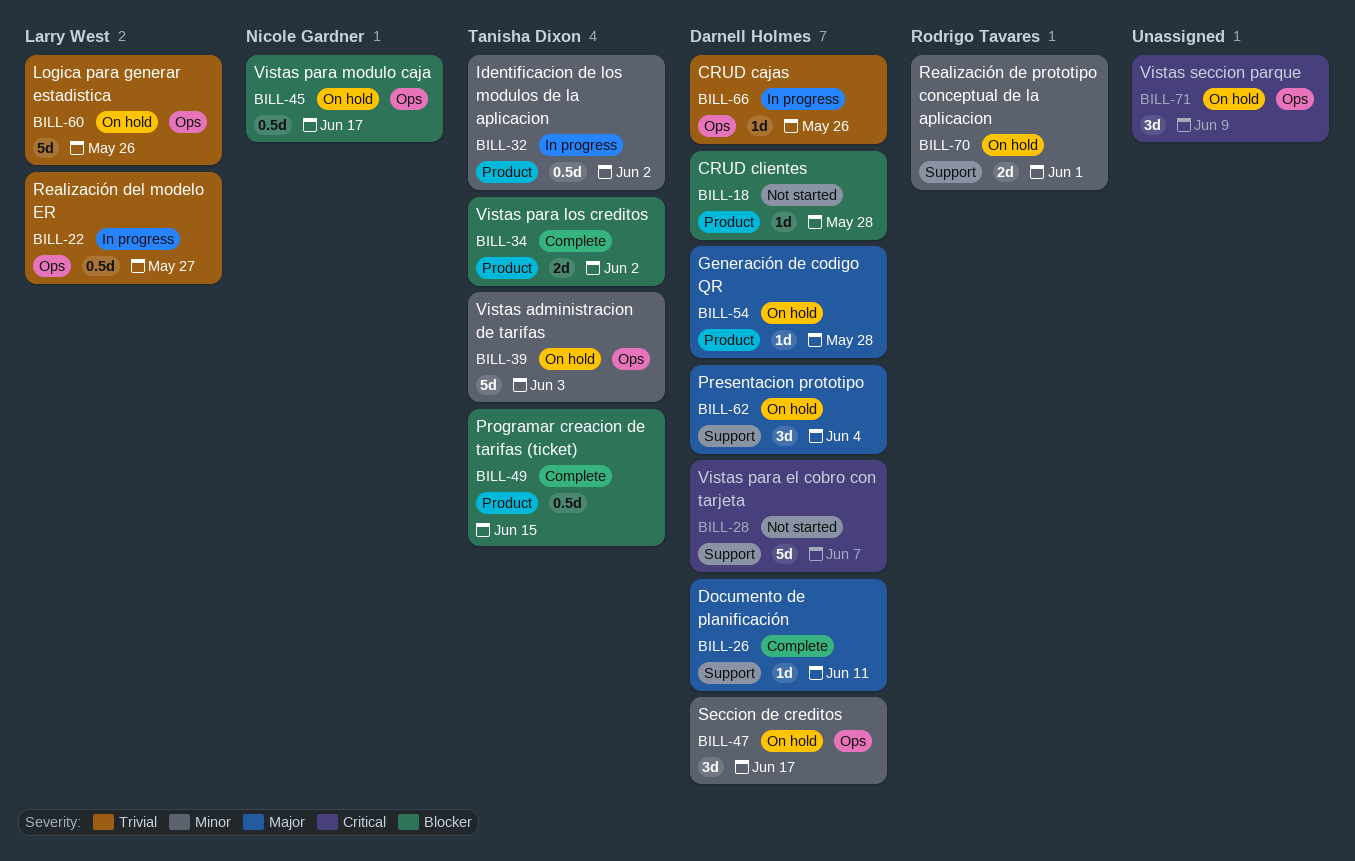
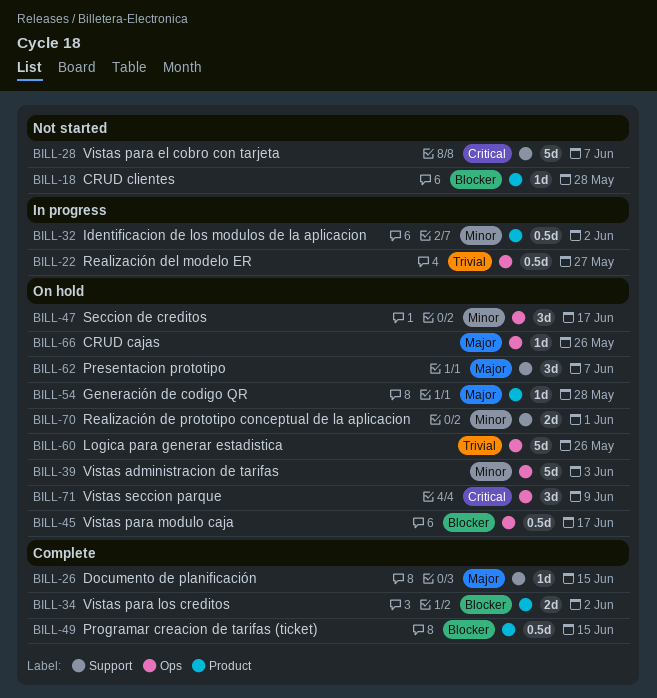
BILL-26, due: Jun 11 -> Jun 15
BILL-62, due: Jun 4 -> Jun 7
BILL-66, status: In progress -> On hold
BILL-66, priority: Trivial -> Major

